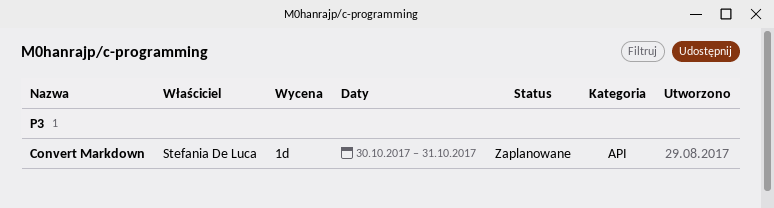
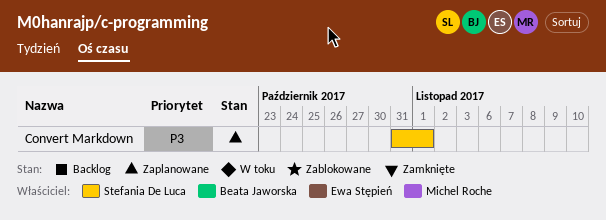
Convert Markdown, start: Oct 30 -> Oct 31
Convert Markdown, due: Oct 31 -> Nov 1

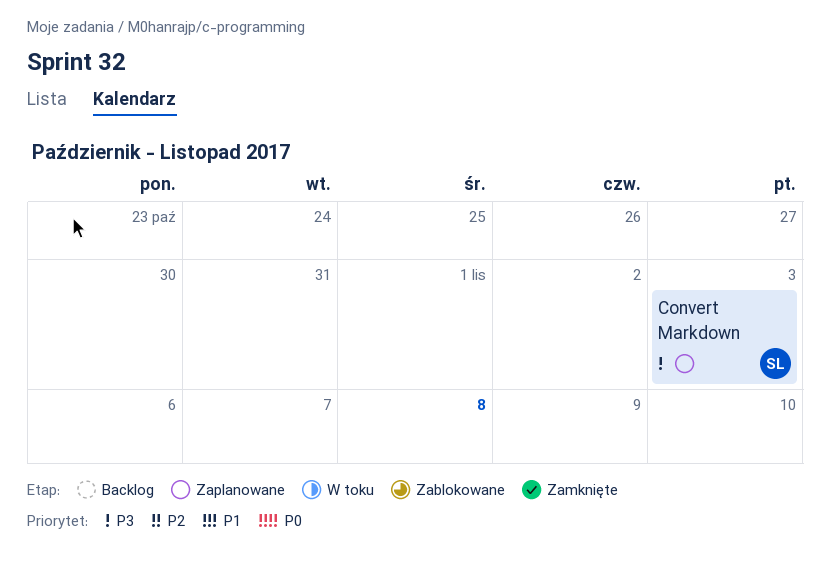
Convert Markdown, due: Nov 1 -> Nov 3

